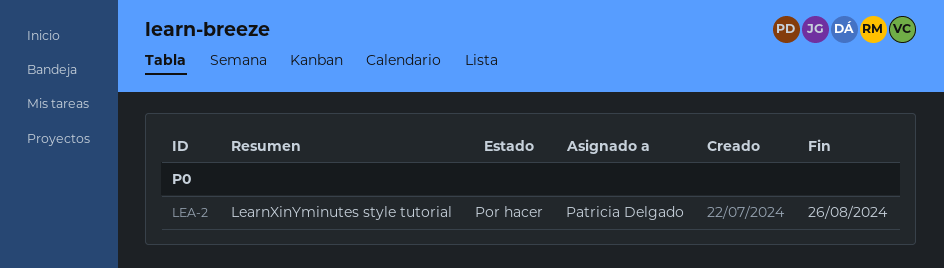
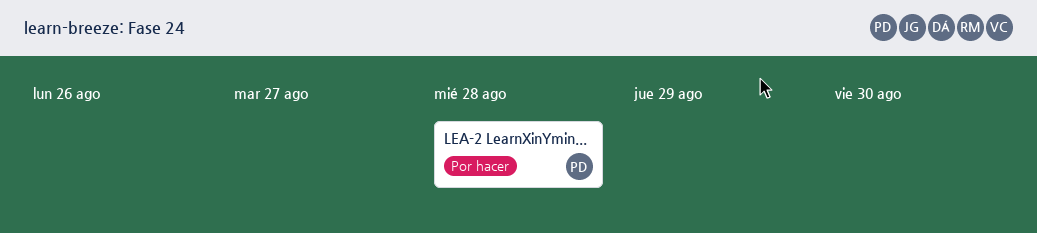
LEA-2, due: Aug 26 -> Aug 28

